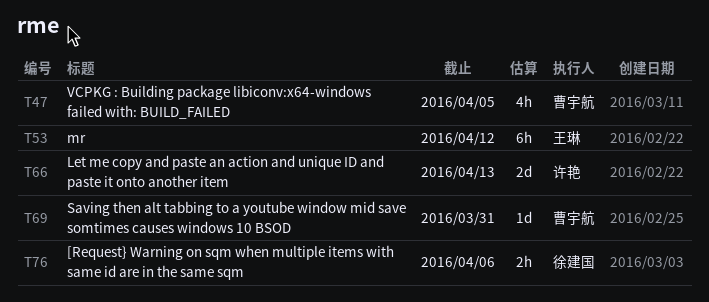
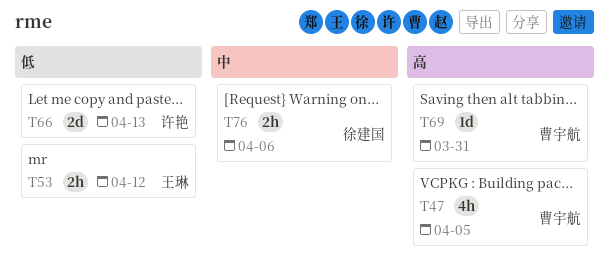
T53, estimate: 6h -> 2h

